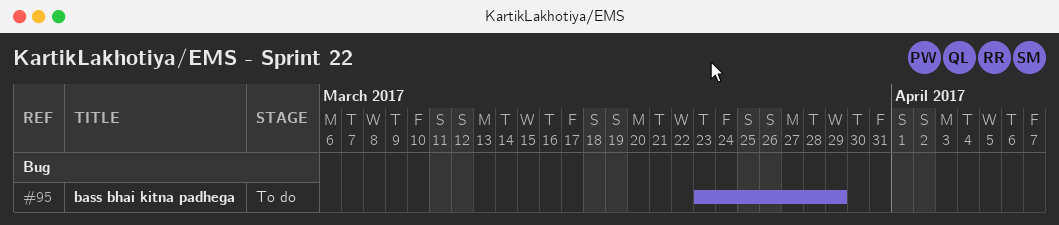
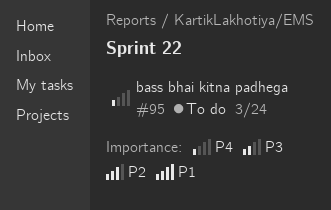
#95, due: Mar 29 -> Mar 24

